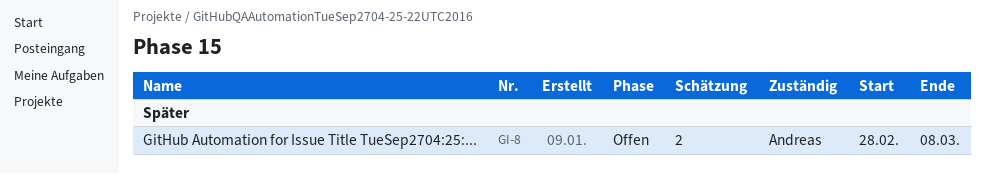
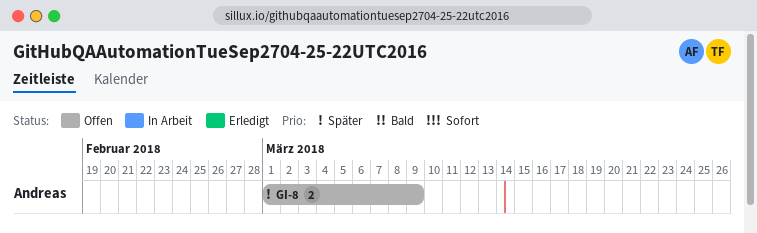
GI-8, start: Feb 28 -> Mar 1
GI-8, due: Mar 8 -> Mar 9

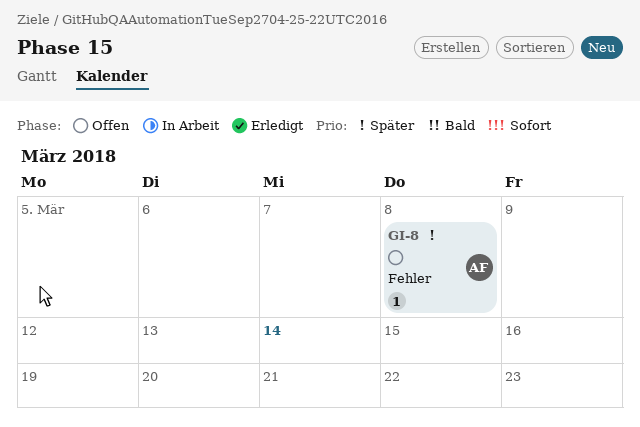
GI-8, estimate: 2 -> 1
GI-8, due: Mar 9 -> Mar 8

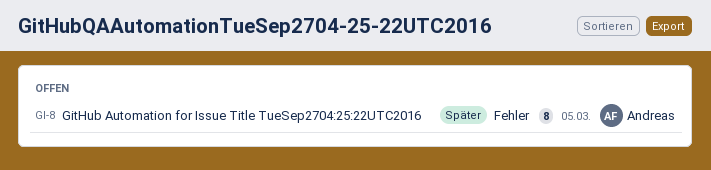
GI-8, estimate: 1 -> 8
GI-8, due: Mar 8 -> Mar 5

